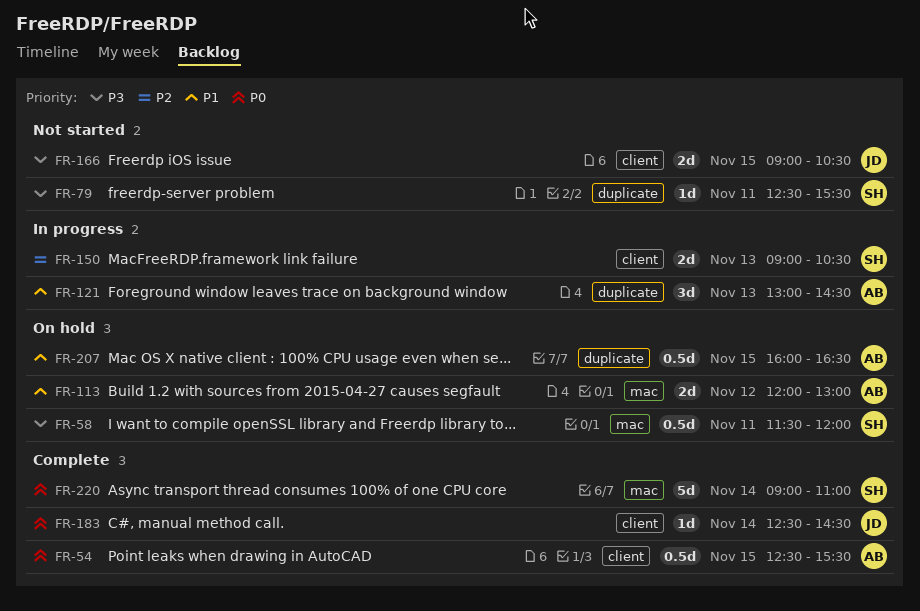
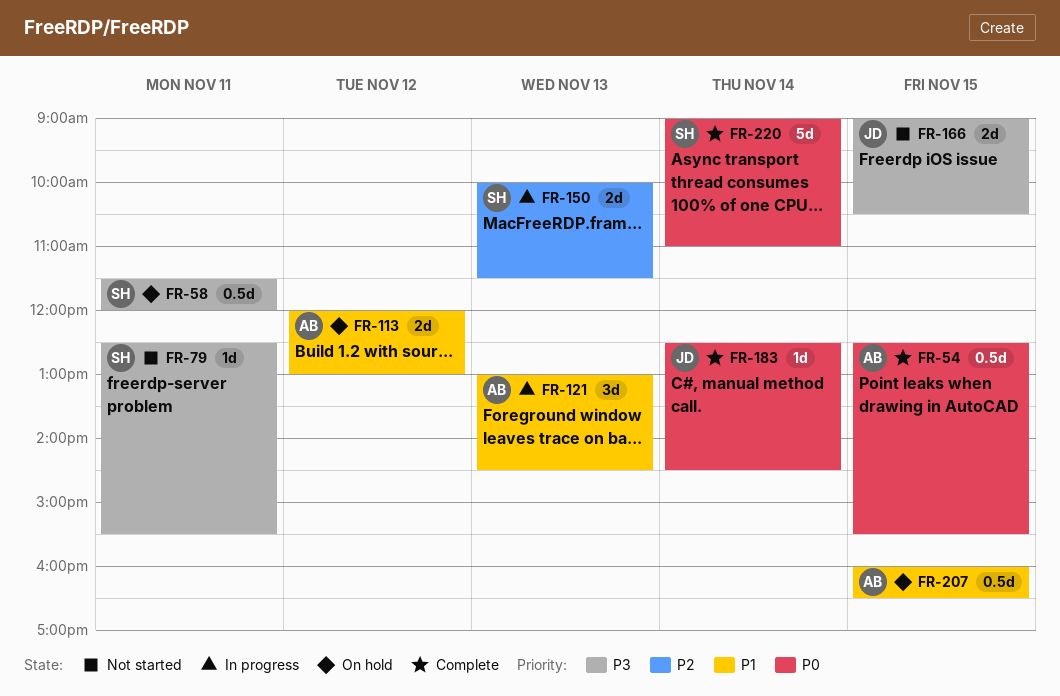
FR-150, begins: 09:00 -> 10:00
FR-150, ends: 10:30 -> 11:30

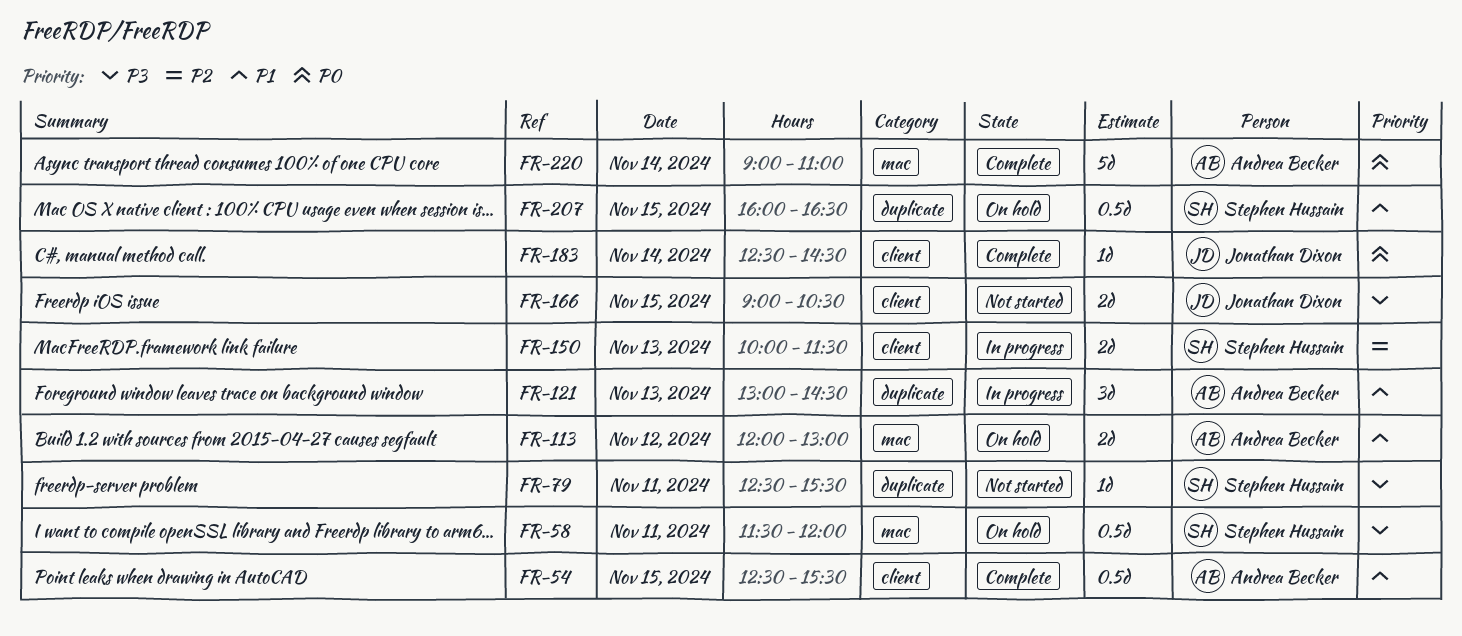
FR-54, priority: P0 -> P1
FR-207, owner: Andrea Becker -> Stephen Hussain
FR-220, owner: Stephen Hussain -> Andrea Becker

